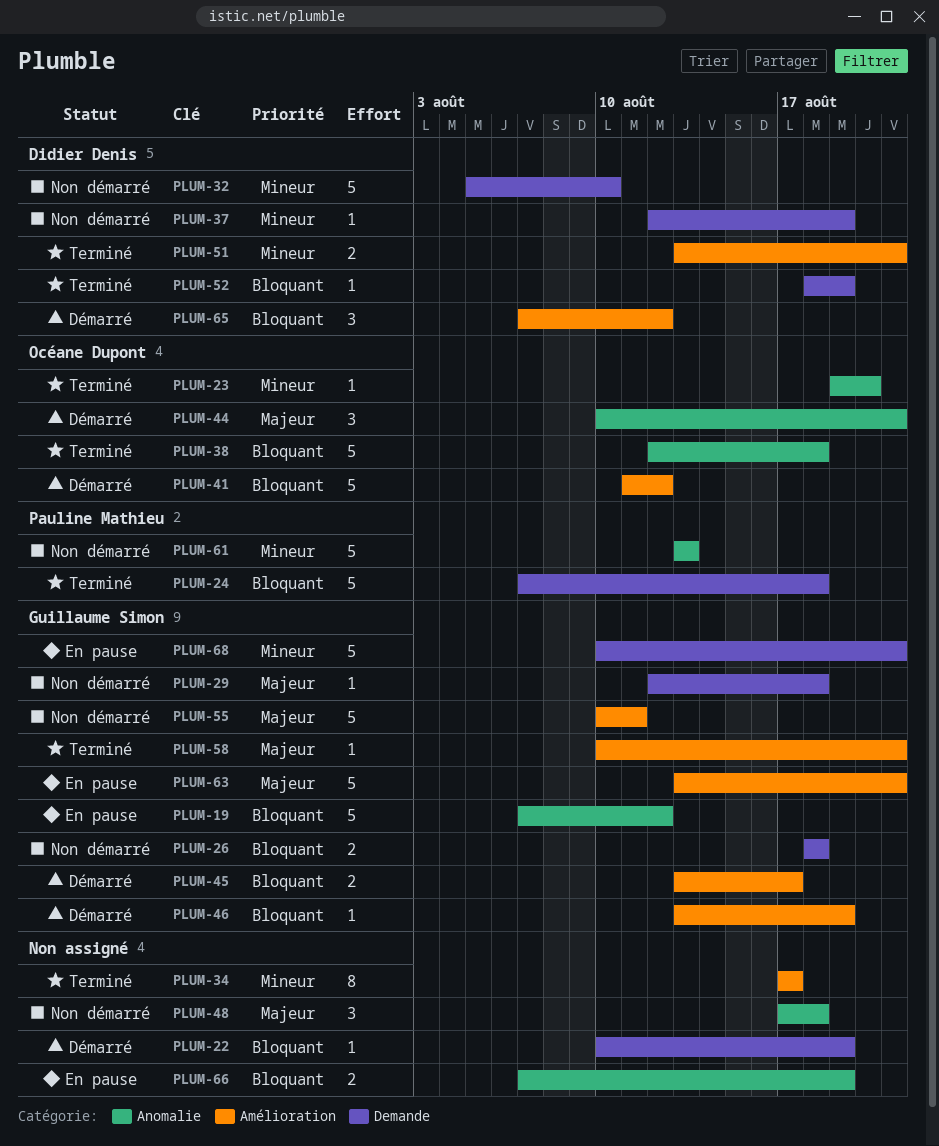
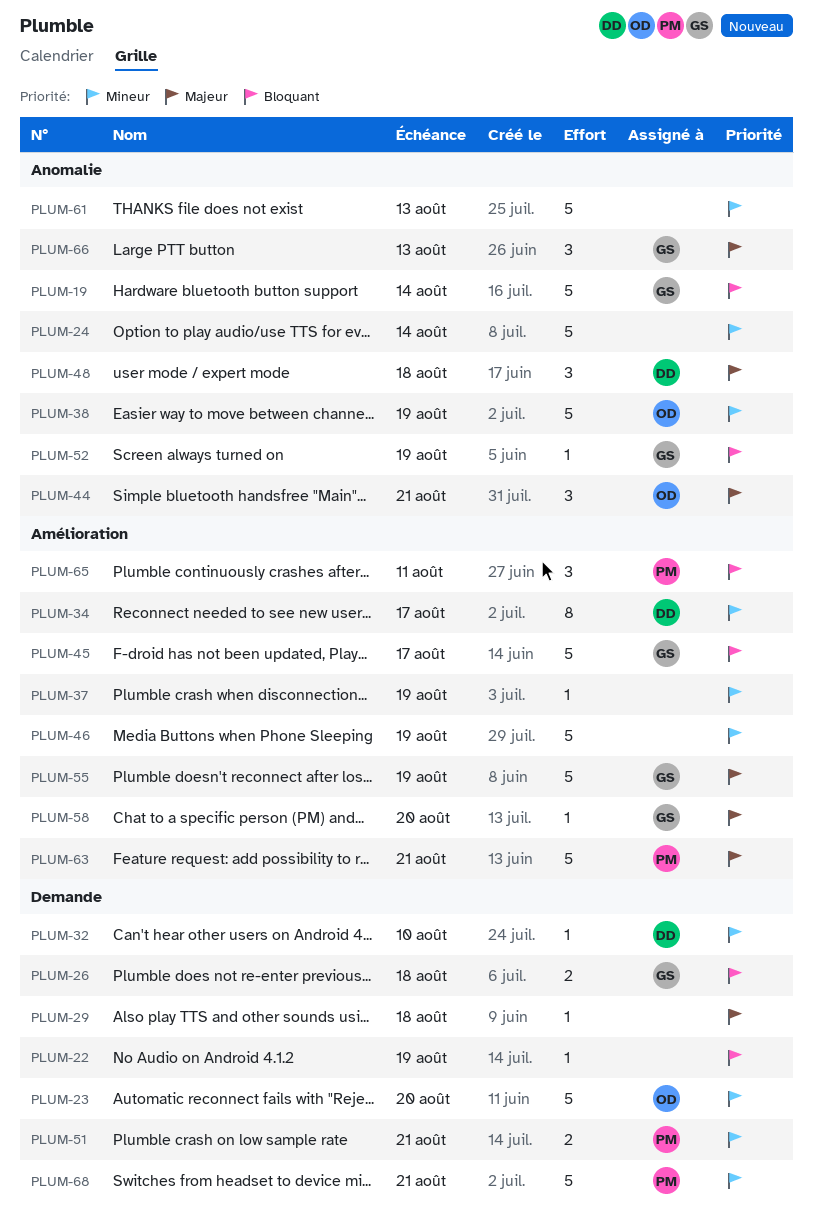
PLUM-19, due: Aug 12 -> Aug 14
PLUM-23, label: Anomalie -> Demande
PLUM-23, estimate: 1 -> 5
PLUM-24, owner: Pauline Mathieu -> none
PLUM-24, priority: Bloquant -> Mineur
PLUM-24, label: Demande -> Anomalie
PLUM-24, due: Aug 18 -> Aug 14
PLUM-29, owner: Guillaume Simon -> none
PLUM-32, estimate: 5 -> 1
PLUM-34, owner: none -> Didier Denis
PLUM-37, owner: Didier Denis -> none
PLUM-37, label: Demande -> Amélioration
PLUM-38, priority: Bloquant -> Mineur
PLUM-38, due: Aug 18 -> Aug 19
PLUM-41: present -> none
PLUM-45, estimate: 2 -> 5
PLUM-46, owner: Guillaume Simon -> none
PLUM-46, priority: Bloquant -> Mineur
PLUM-46, estimate: 1 -> 5
PLUM-48, owner: none -> Didier Denis
PLUM-51, owner: Didier Denis -> Pauline Mathieu
PLUM-51, label: Amélioration -> Demande
PLUM-52, owner: Didier Denis -> Guillaume Simon
PLUM-52, label: Demande -> Anomalie
PLUM-55, due: Aug 11 -> Aug 19
PLUM-58, due: Aug 21 -> Aug 20
PLUM-61, owner: Pauline Mathieu -> none
PLUM-63, owner: Guillaume Simon -> Pauline Mathieu
PLUM-65, owner: Didier Denis -> Pauline Mathieu
PLUM-65, due: Aug 12 -> Aug 11
PLUM-66, owner: none -> Guillaume Simon
PLUM-66, priority: Bloquant -> Majeur
PLUM-66, estimate: 2 -> 3
PLUM-66, due: Aug 19 -> Aug 13
PLUM-68, owner: Guillaume Simon -> Pauline Mathieu

